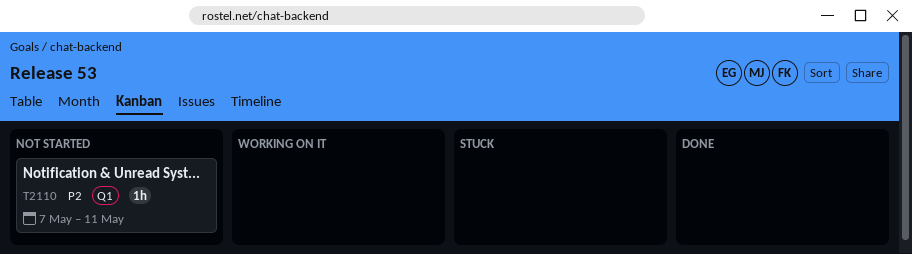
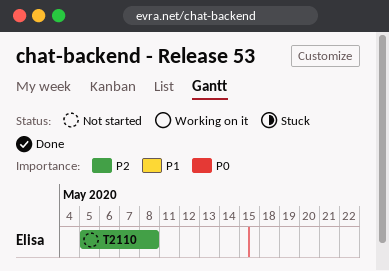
T2110, start: May 7 -> May 5
T2110, due: May 11 -> May 8

